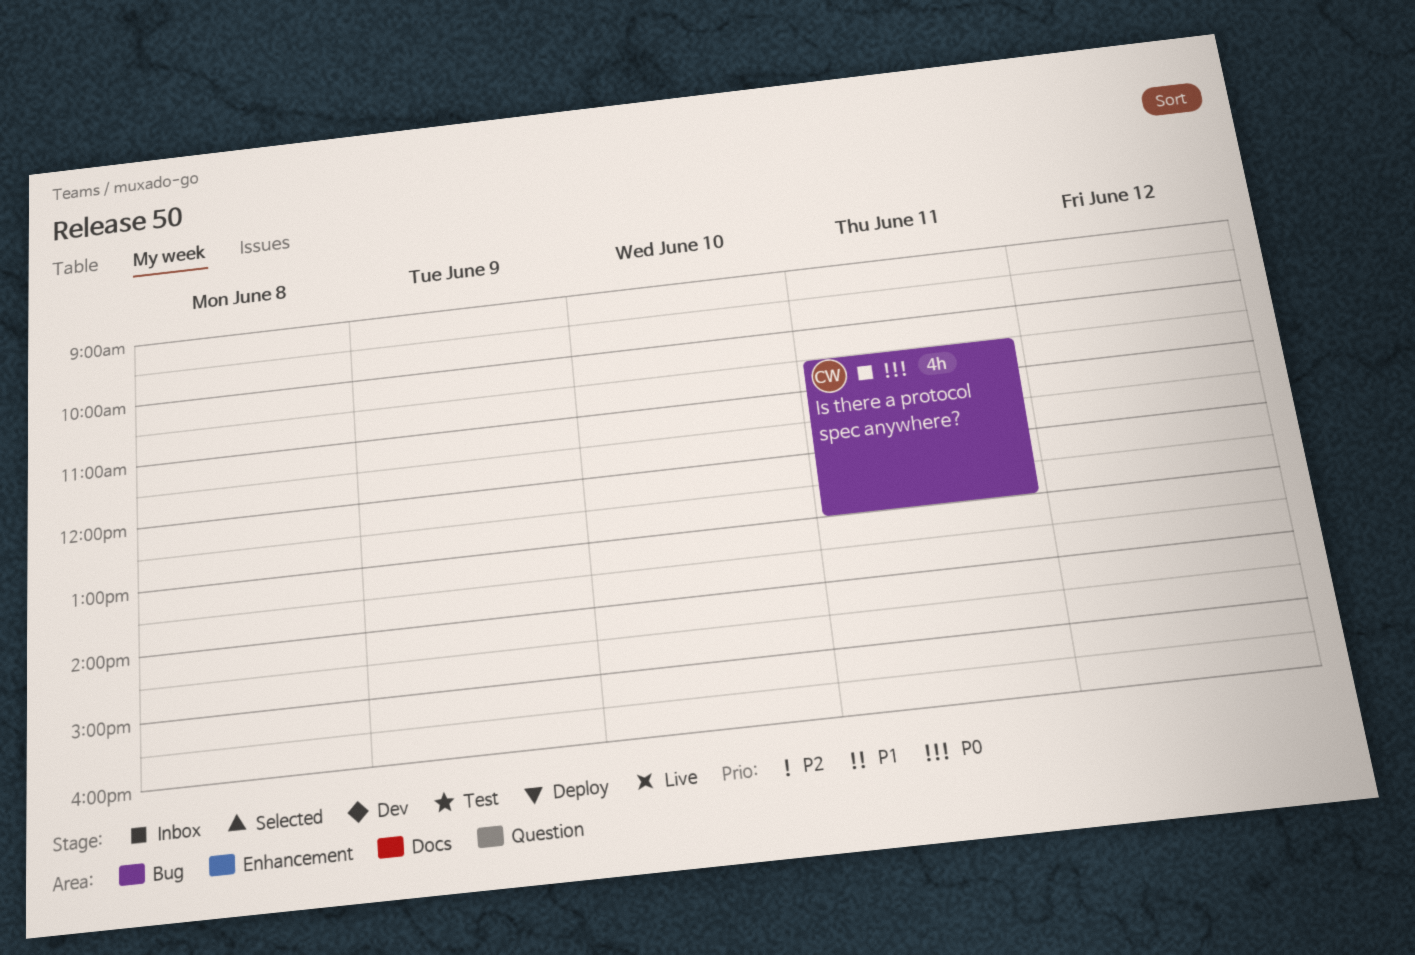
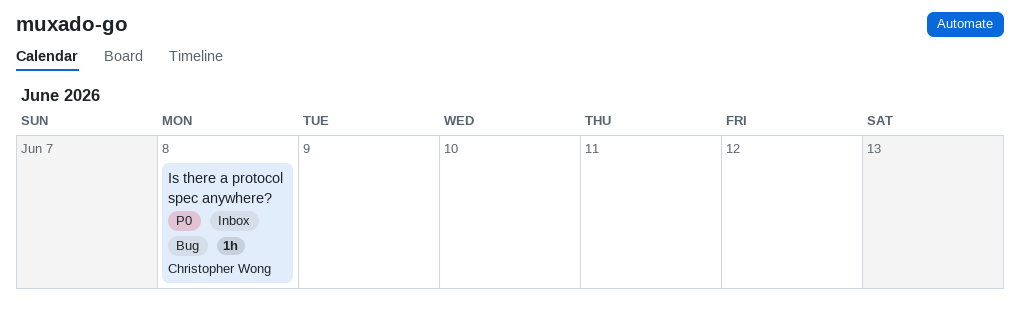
Is there a protocol spec anywhere?, estimate: 4h -> 1h
Is there a protocol spec anywhere?, day: Jun 11 -> Jun 8

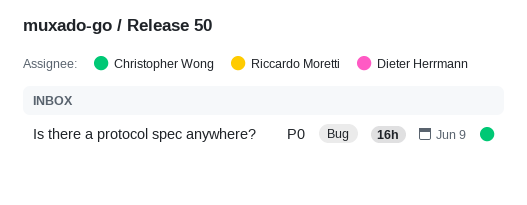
Is there a protocol spec anywhere?, estimate: 1h -> 16h
Is there a protocol spec anywhere?, day: Jun 8 -> Jun 9

